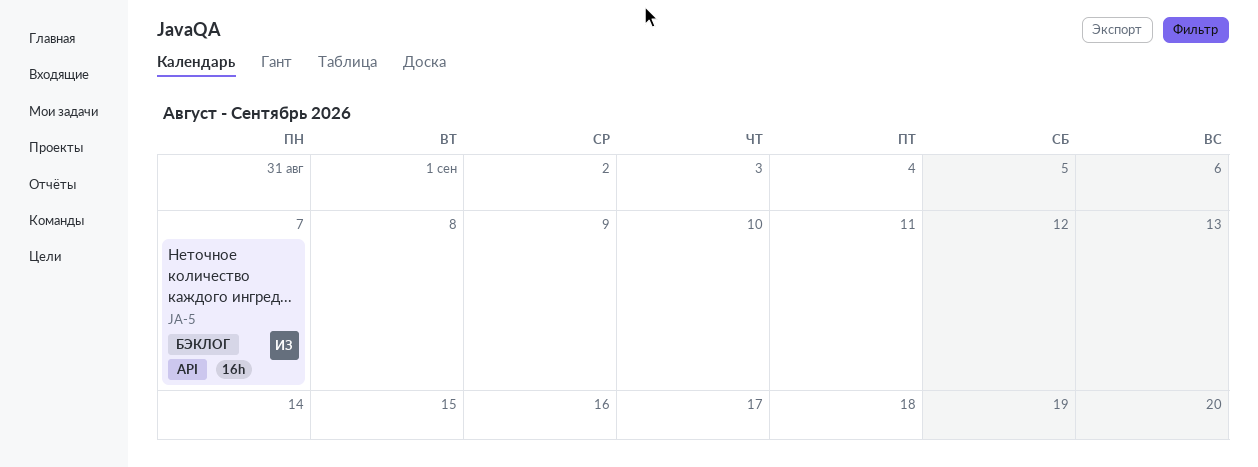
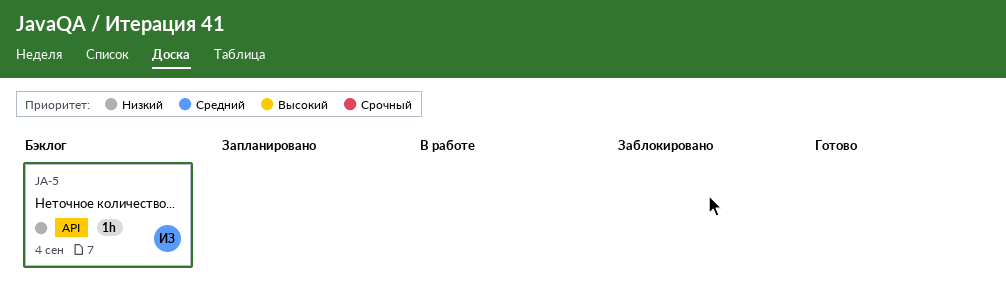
JA-5, estimate: 16h -> 1h
JA-5, due: Sep 7 -> Sep 4

